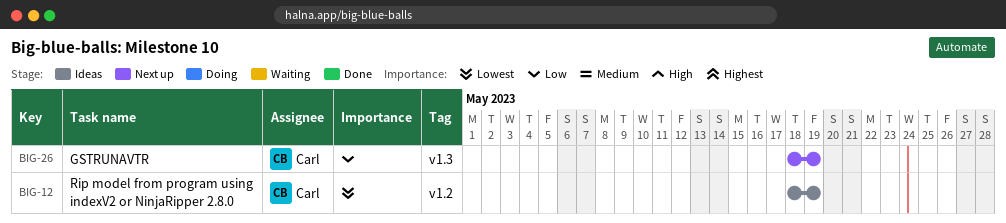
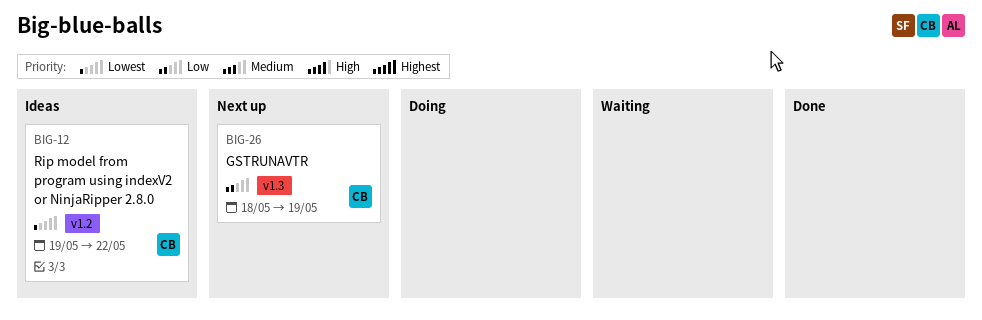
BIG-12, start: May 18 -> May 19
BIG-12, due: May 19 -> May 22

